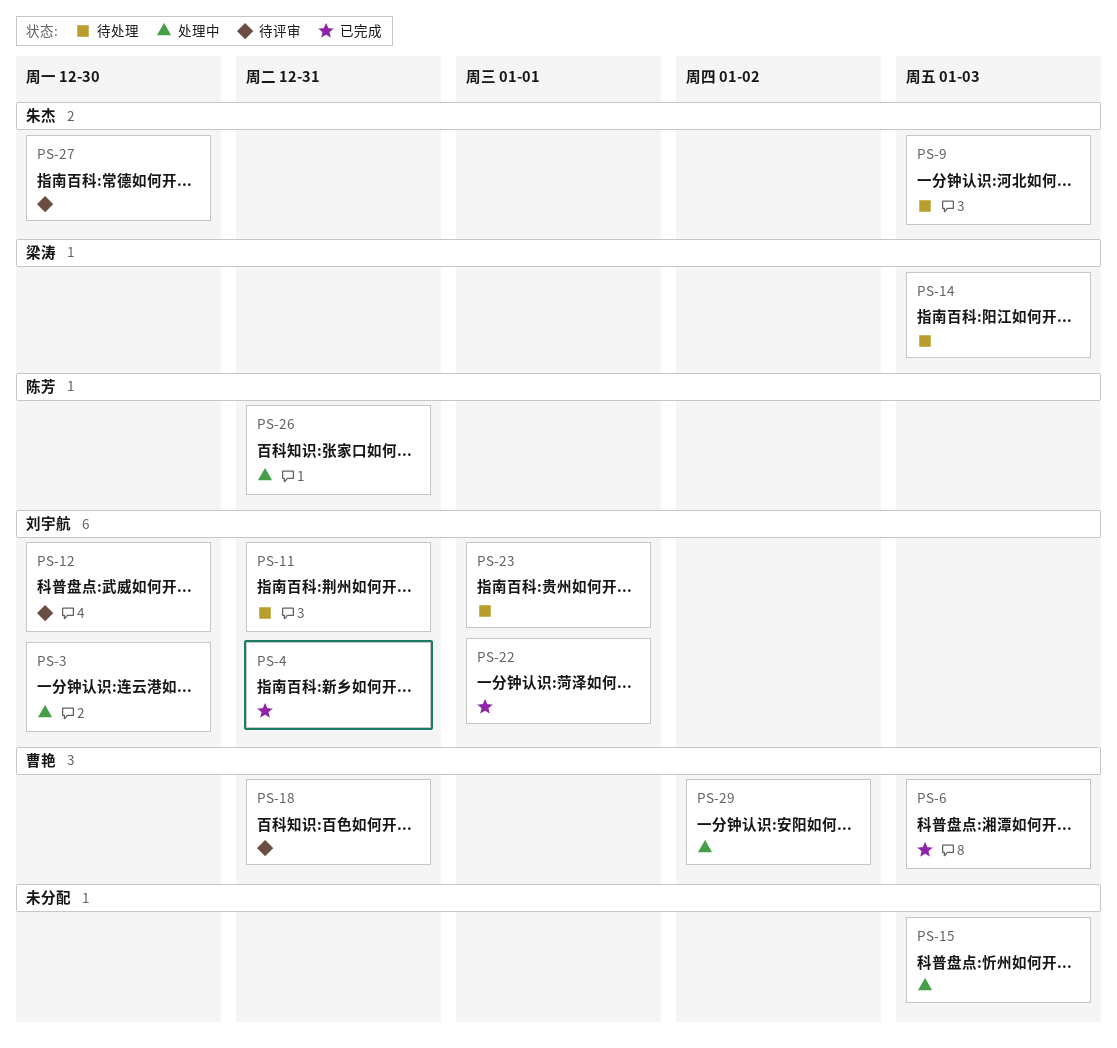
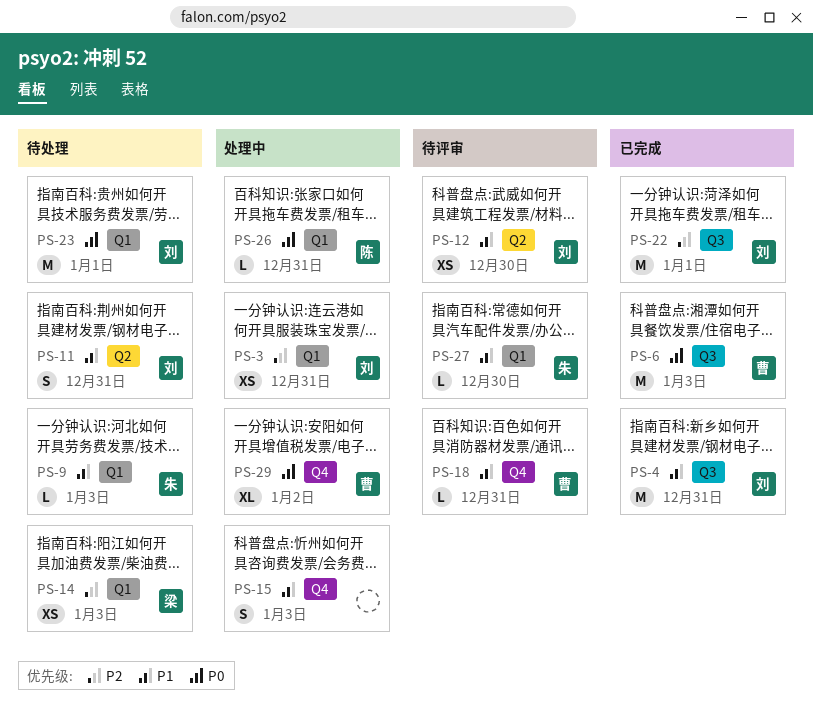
PS-3, due: Dec 30 -> Dec 31

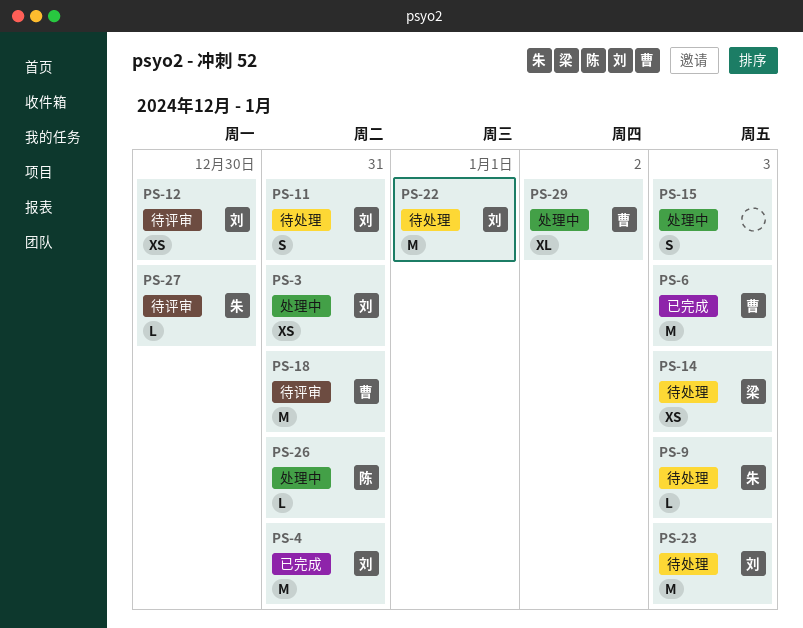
PS-18, estimate: L -> M
PS-22, status: 已完成 -> 待处理
PS-23, due: Jan 1 -> Jan 3

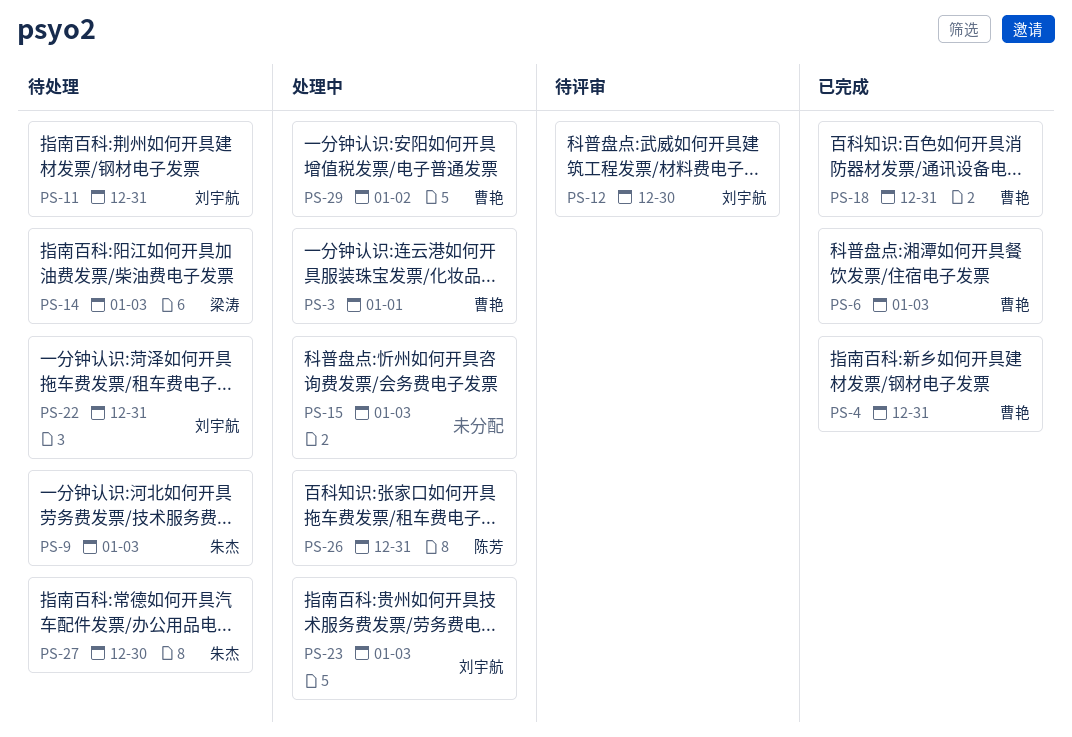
PS-3, owner: 刘宇航 -> 曹艳
PS-3, due: Dec 31 -> Jan 1
PS-4, owner: 刘宇航 -> 曹艳
PS-18, status: 待评审 -> 已完成
PS-22, due: Jan 1 -> Dec 31
PS-23, status: 待处理 -> 处理中
PS-27, status: 待评审 -> 待处理

